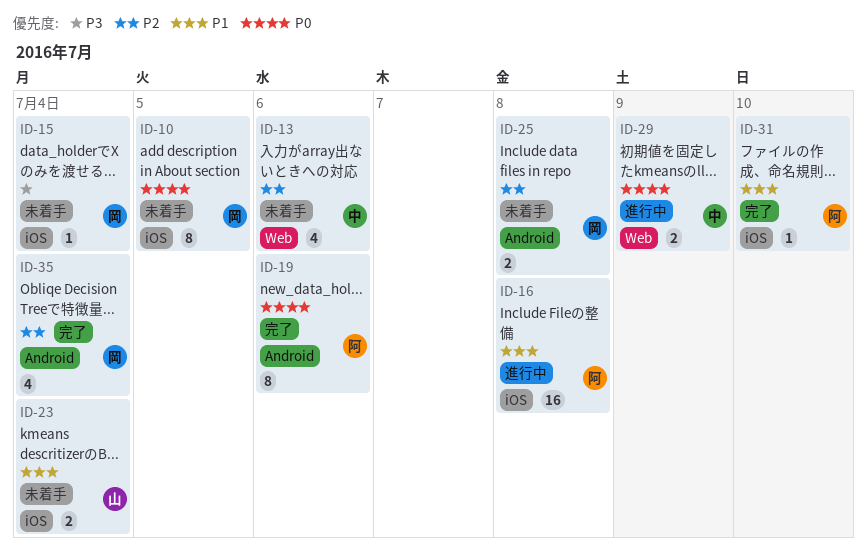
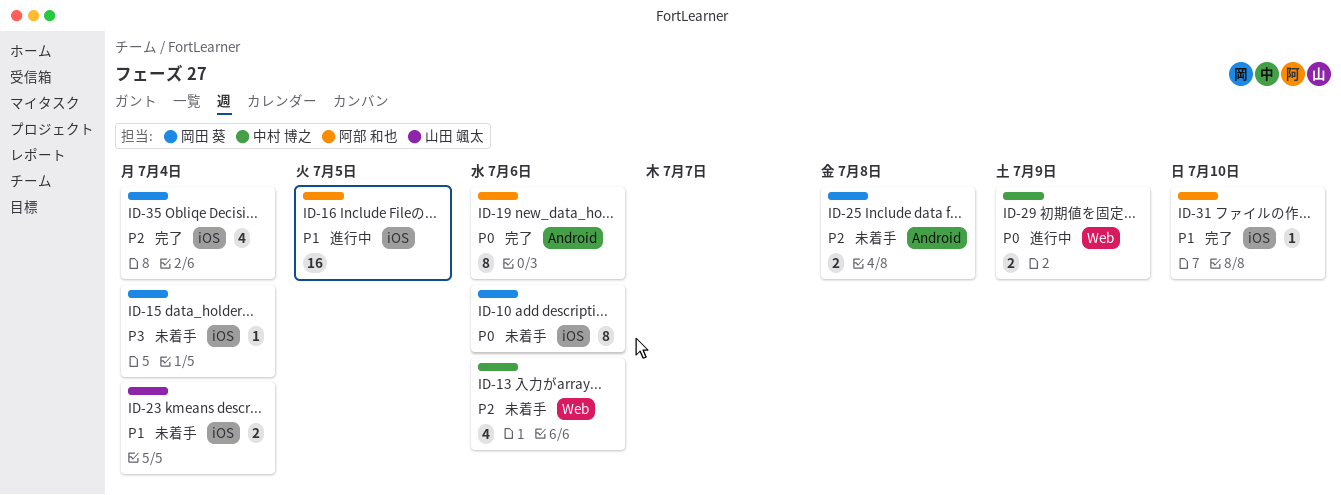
ID-10, due: Jul 5 -> Jul 6
ID-16, due: Jul 8 -> Jul 5
ID-35, label: Android -> iOS

